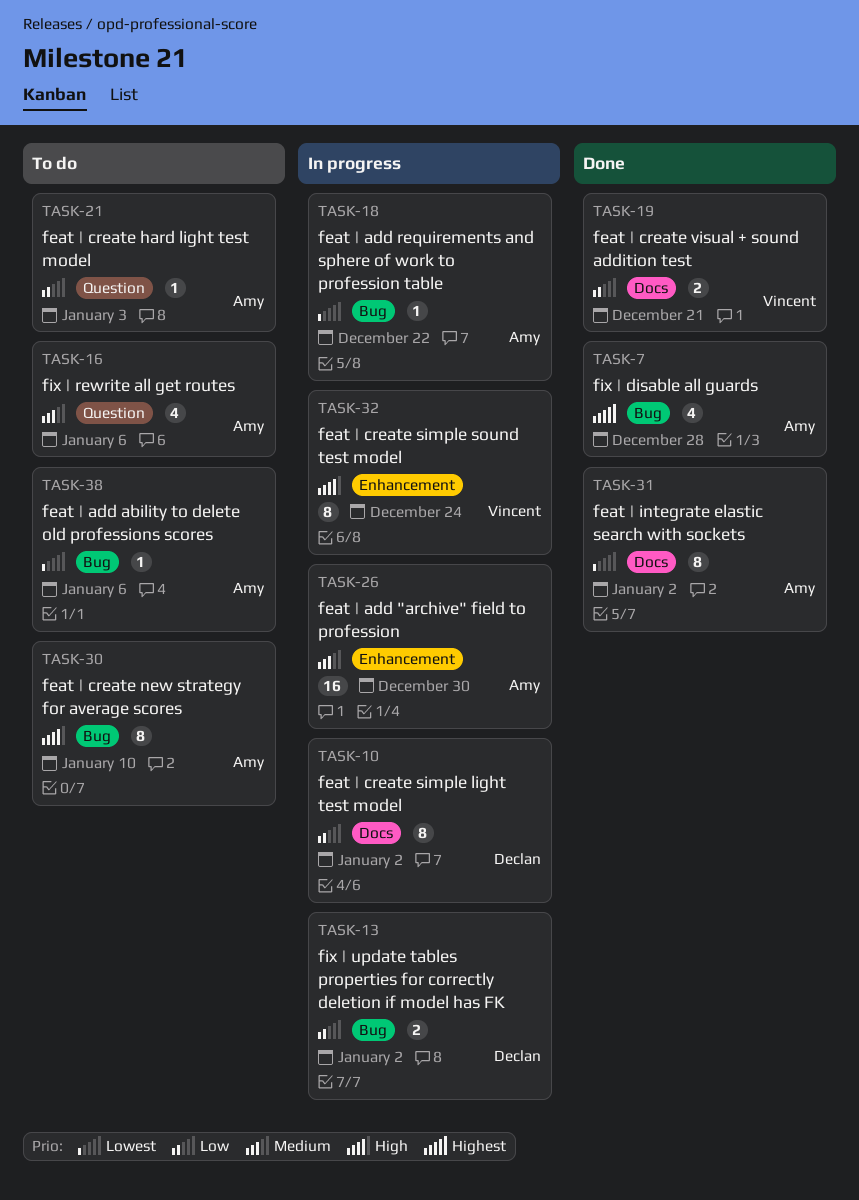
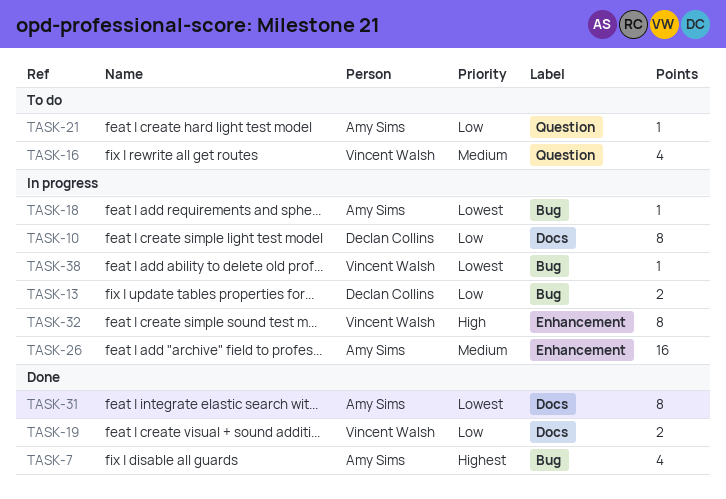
TASK-16, owner: Amy Sims -> Vincent Walsh
TASK-30: present -> none
TASK-38, status: To do -> In progress
TASK-38, owner: Amy Sims -> Vincent Walsh

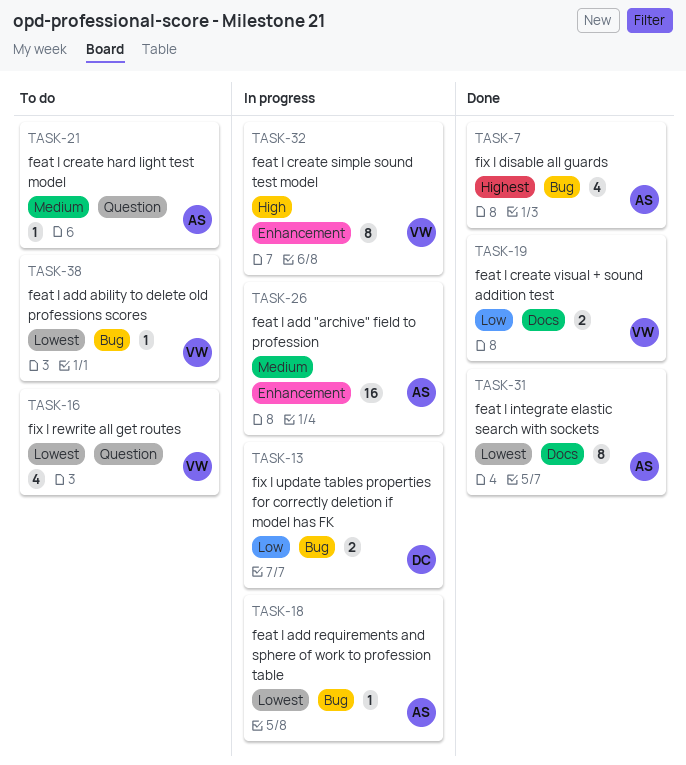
TASK-10: present -> none
TASK-16, priority: Medium -> Lowest
TASK-21, priority: Low -> Medium
TASK-38, status: In progress -> To do

